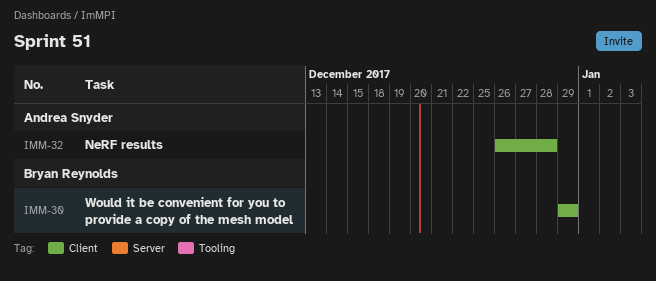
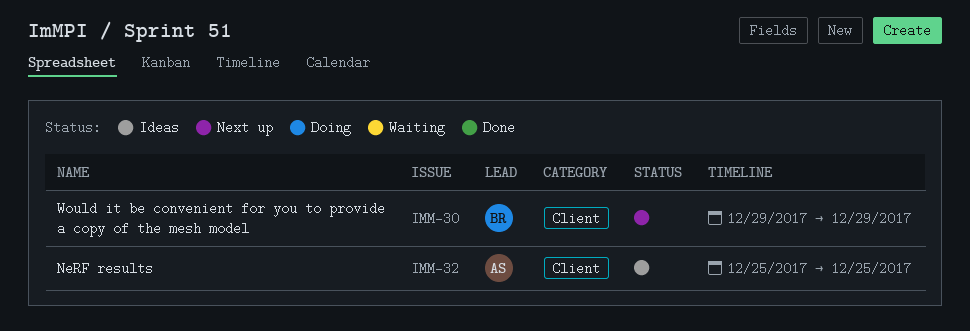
IMM-32, start: Dec 26 -> Dec 25
IMM-32, due: Dec 28 -> Dec 25

